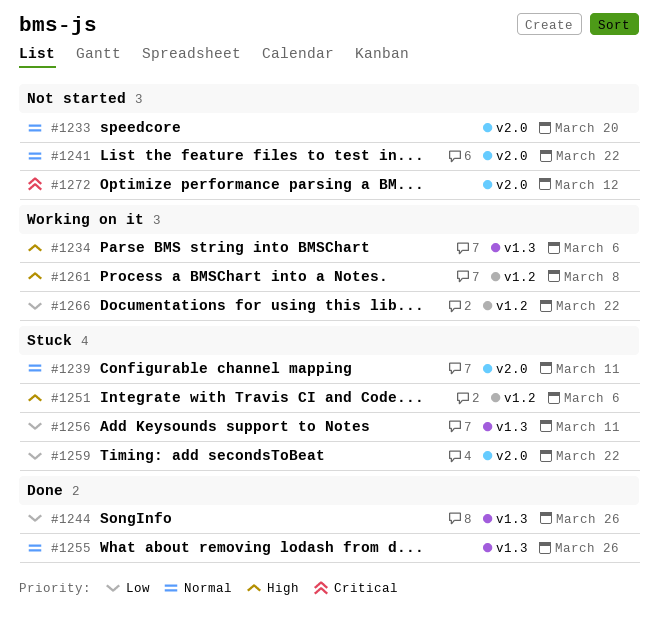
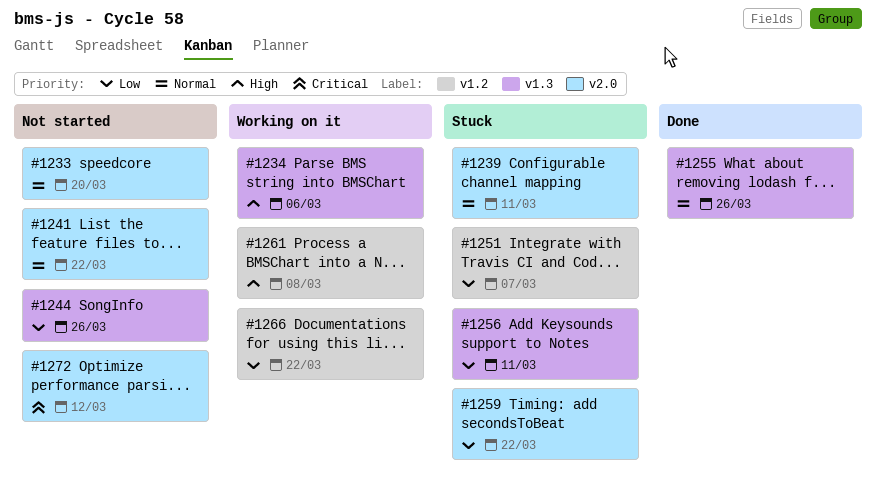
#1244, status: Done -> Not started
#1251, priority: High -> Low
#1251, due: Mar 6 -> Mar 7

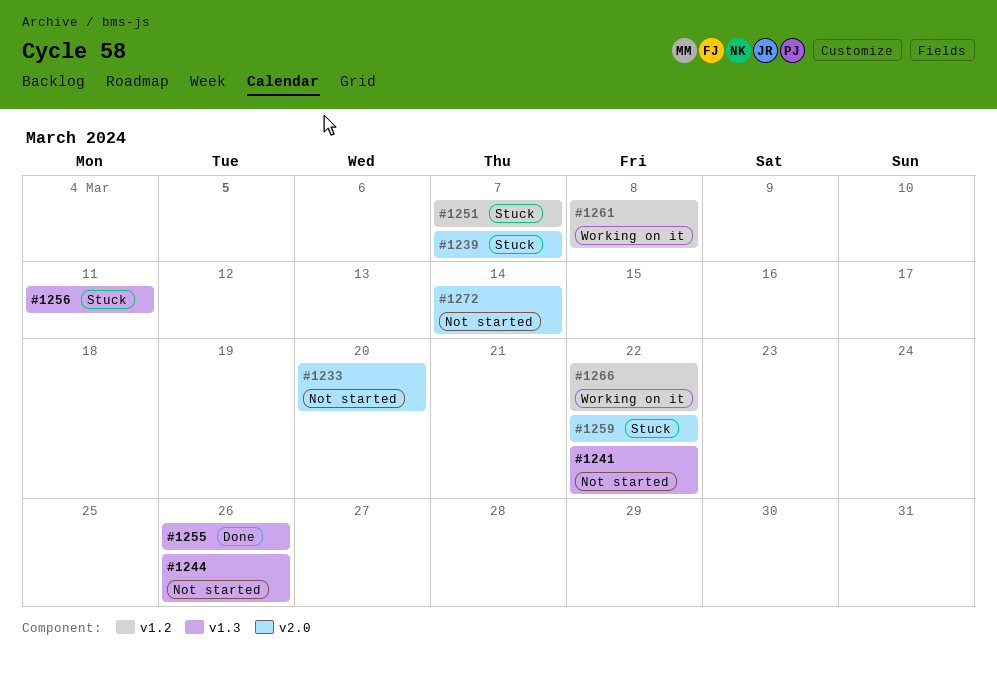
#1234: present -> none
#1239, due: Mar 11 -> Mar 7
#1241, label: v2.0 -> v1.3
#1272, due: Mar 12 -> Mar 14

